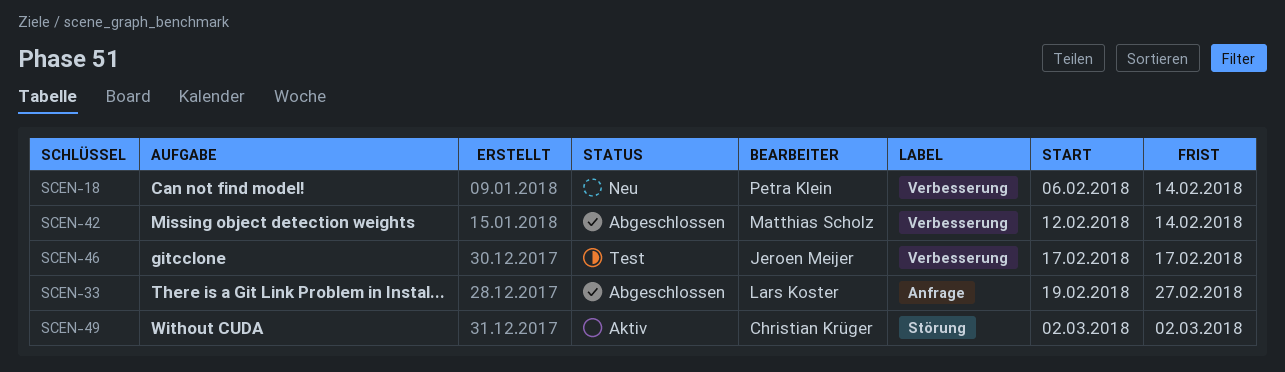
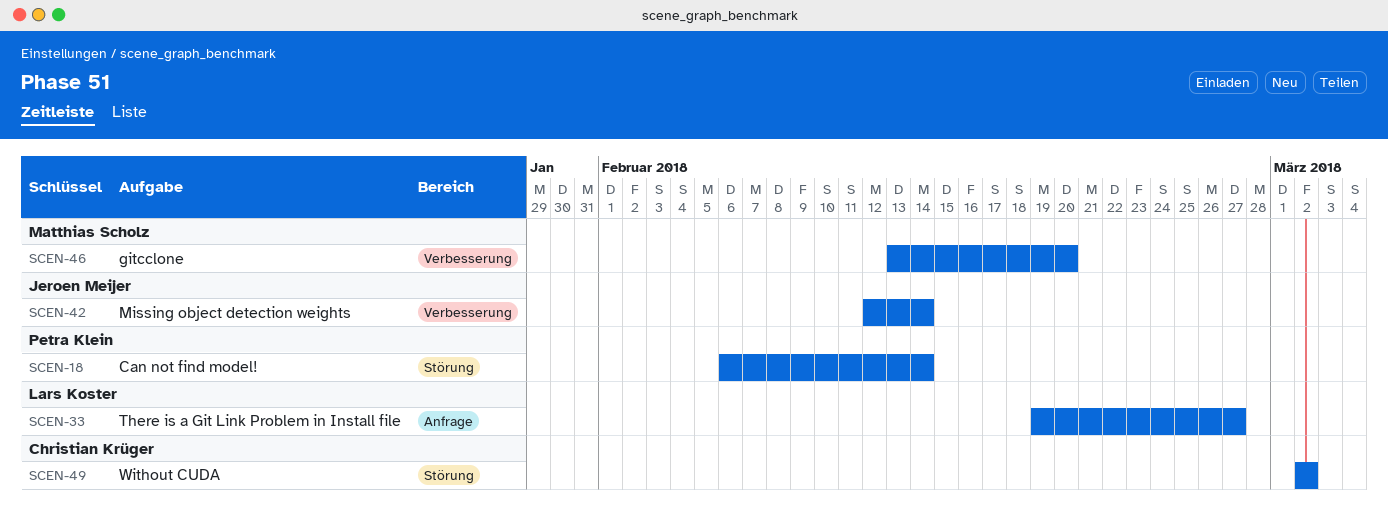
SCEN-18, label: Verbesserung -> Störung
SCEN-42, owner: Matthias Scholz -> Jeroen Meijer
SCEN-46, owner: Jeroen Meijer -> Matthias Scholz
SCEN-46, start: Feb 17 -> Feb 13
SCEN-46, due: Feb 17 -> Feb 20

